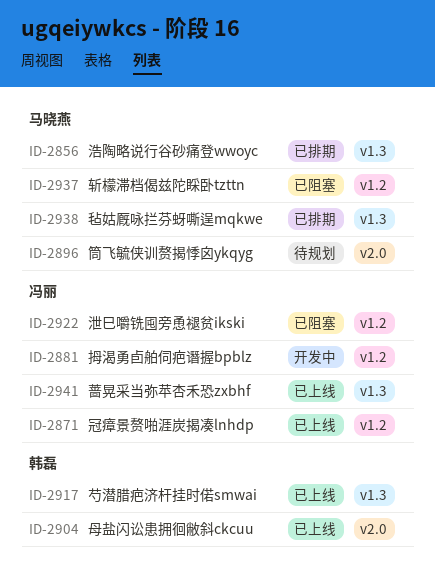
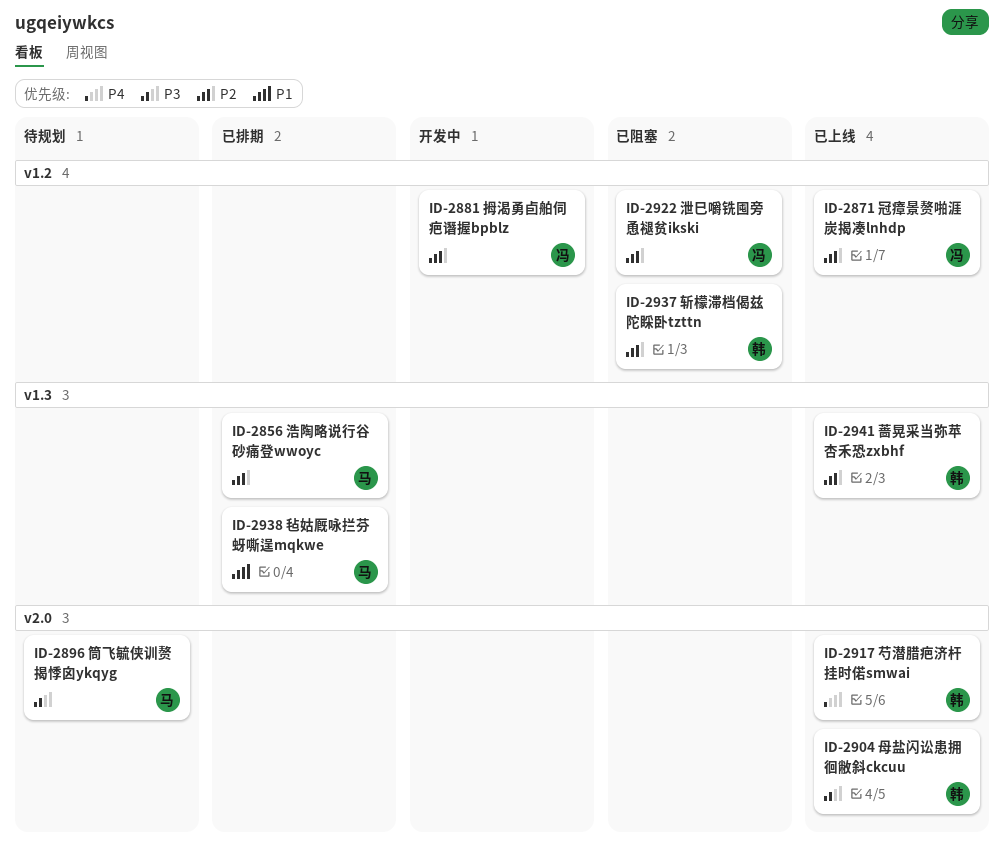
ID-2917, label: v1.3 -> v2.0
ID-2937, owner: 马晓燕 -> 韩磊
ID-2941, owner: 冯丽 -> 韩磊

